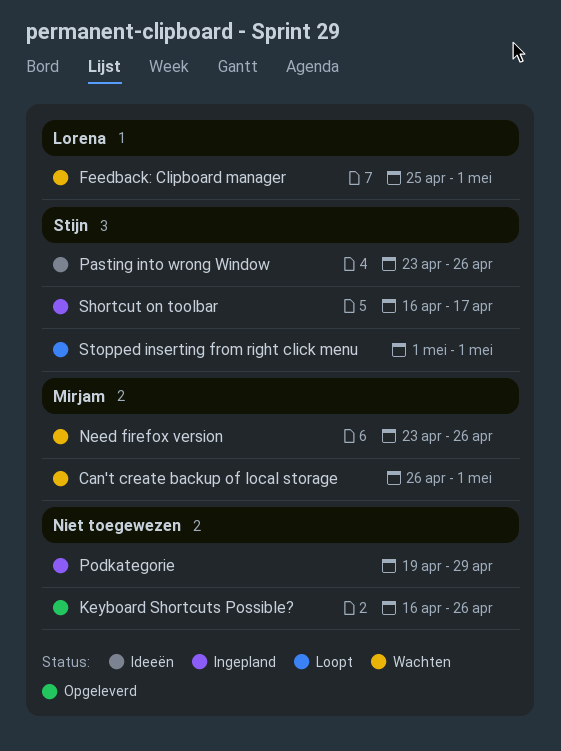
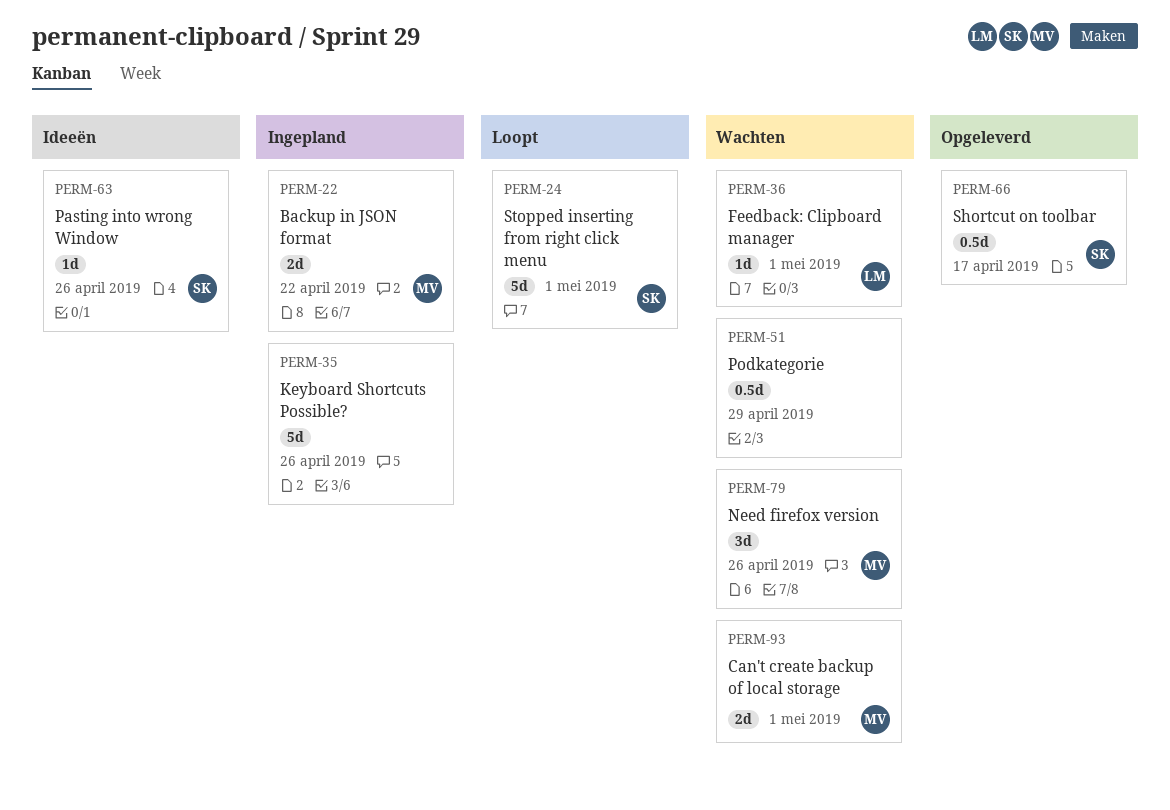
Backup in JSON format: none -> present
Keyboard Shortcuts Possible?, status: Opgeleverd -> Ingepland
Podkategorie, status: Ingepland -> Wachten
Shortcut on toolbar, status: Ingepland -> Opgeleverd

